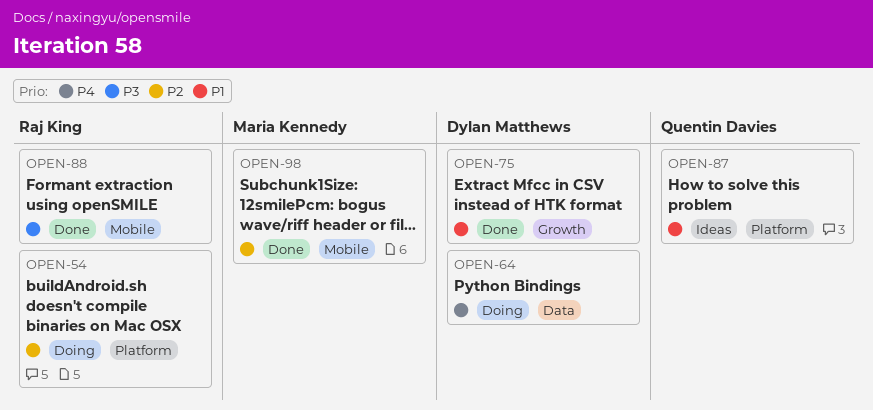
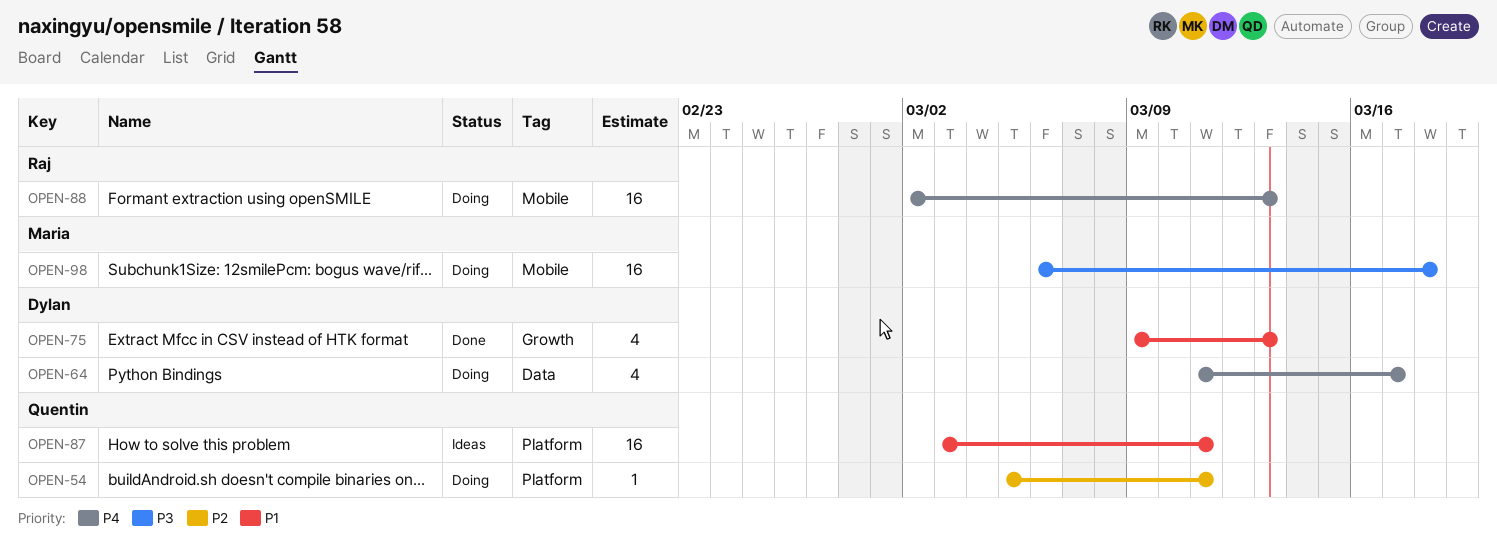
OPEN-54, owner: Raj King -> Quentin Davies
OPEN-88, status: Done -> Doing
OPEN-88, priority: P3 -> P4
OPEN-98, status: Done -> Doing
OPEN-98, priority: P2 -> P3

